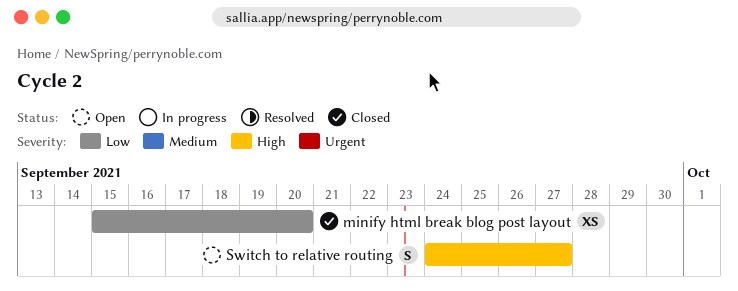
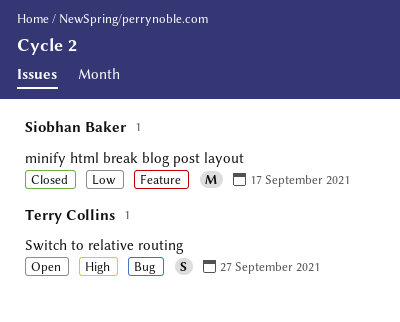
minify html break blog post layout, estimate: XS -> M
minify html break blog post layout, due: Sep 20 -> Sep 17

